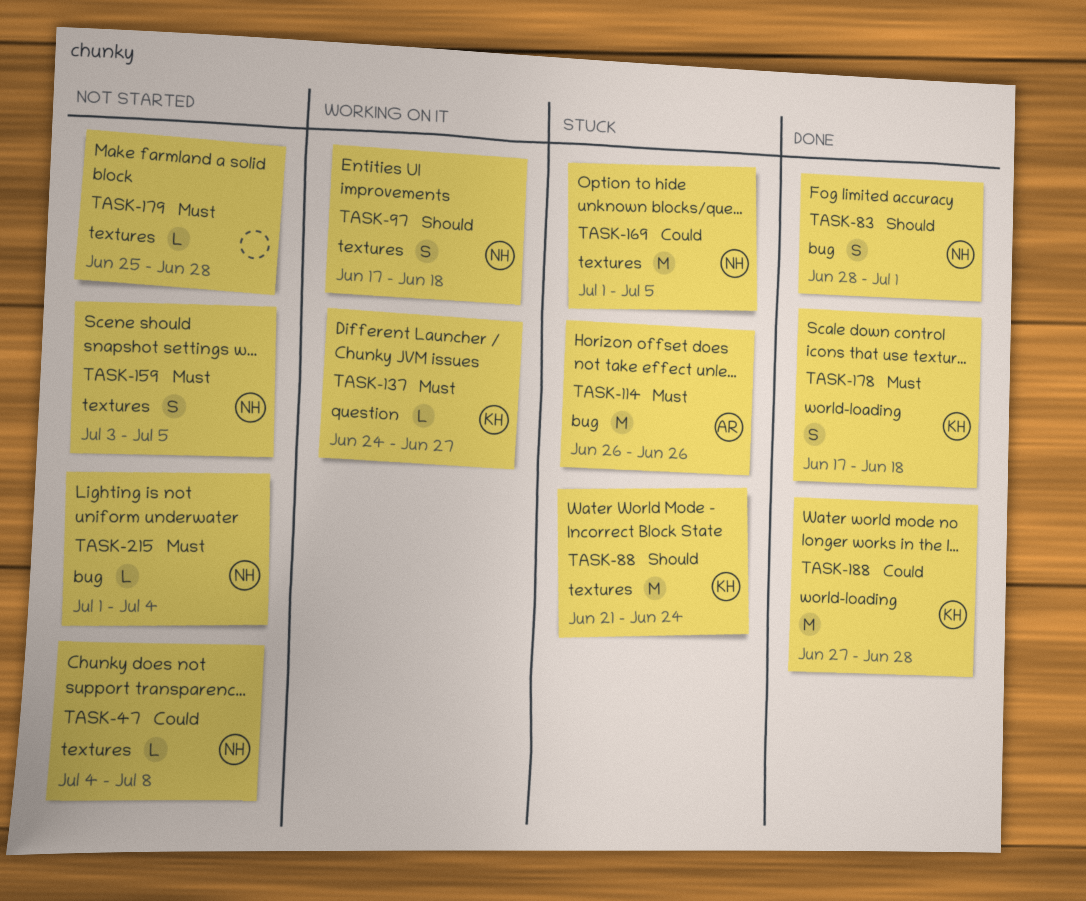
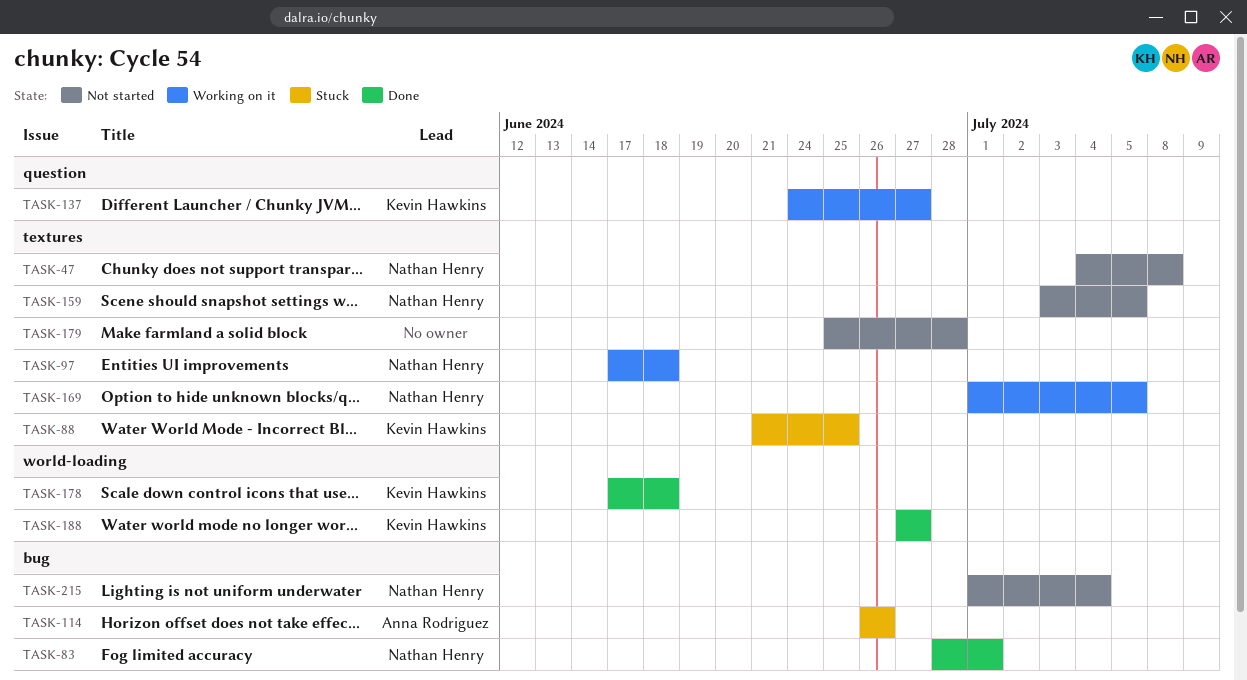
TASK-88, due: Jun 24 -> Jun 25
TASK-169, status: Stuck -> Working on it
TASK-188, due: Jun 28 -> Jun 27

